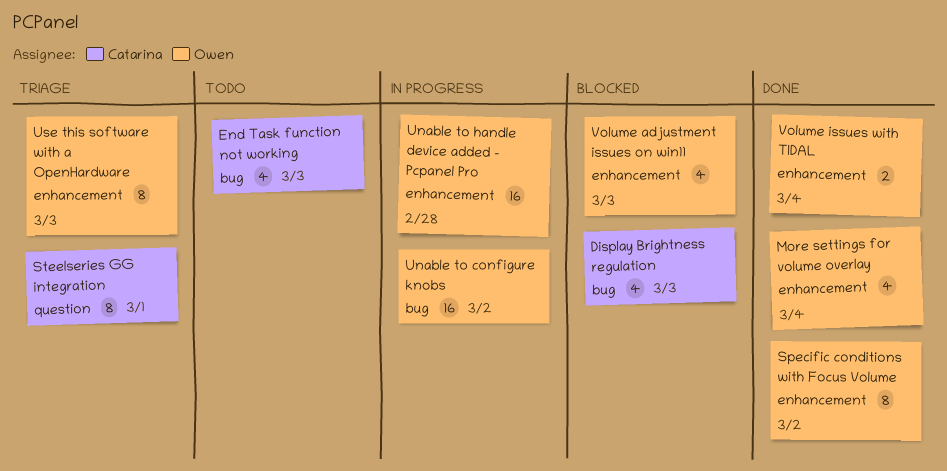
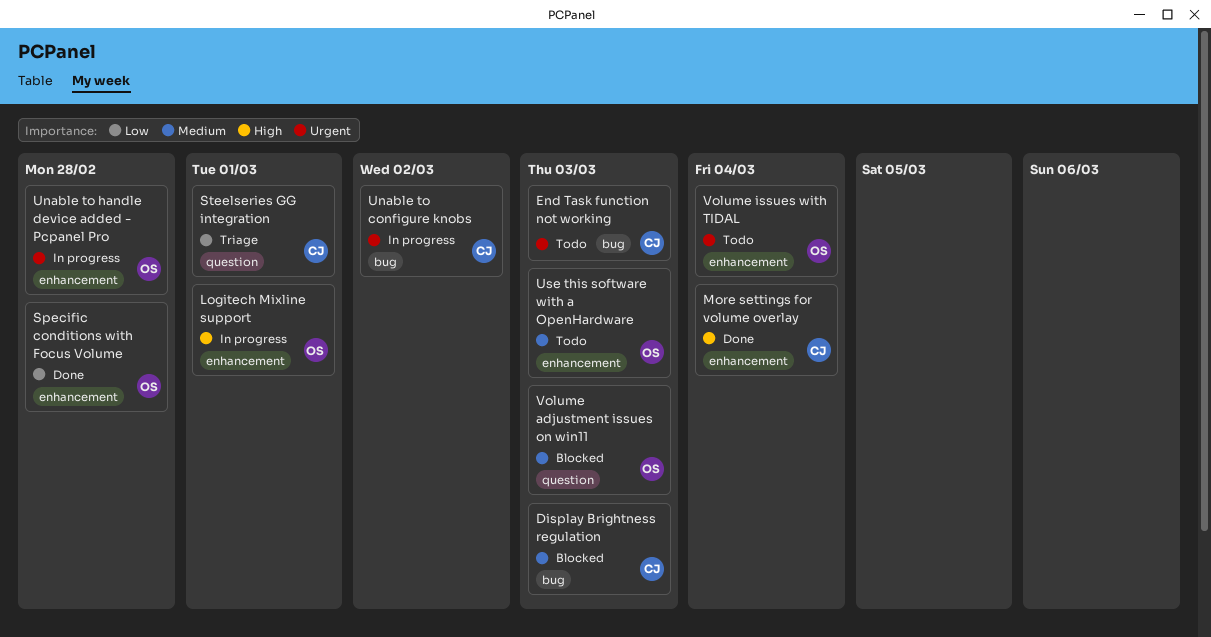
Logitech Mixline support: none -> present
More settings for volume overlay, owner: Owen -> Catarina
Specific conditions with Focus Volume, due: Mar 2 -> Feb 28
Unable to configure knobs, owner: Owen -> Catarina
Use this software with a OpenHardware, status: Triage -> Todo
Volume adjustment issues on win11, label: enhancement -> question
Volume issues with TIDAL, status: Done -> Todo

